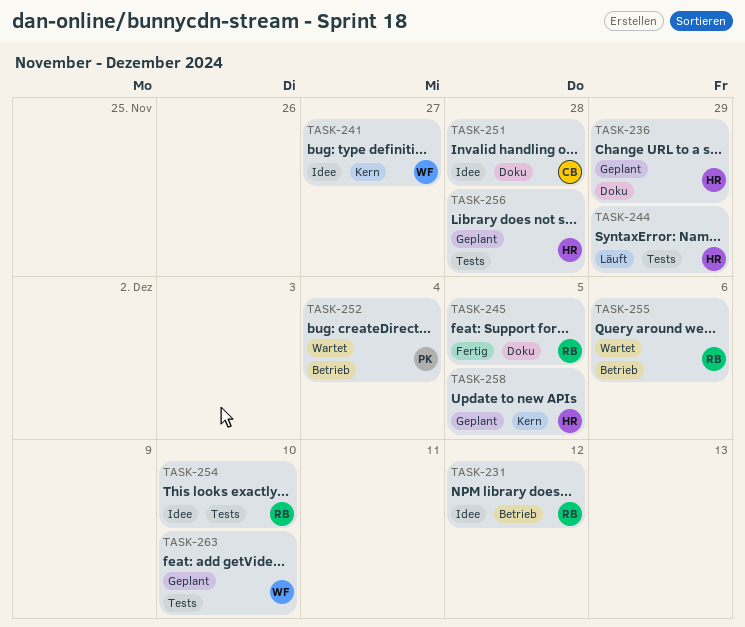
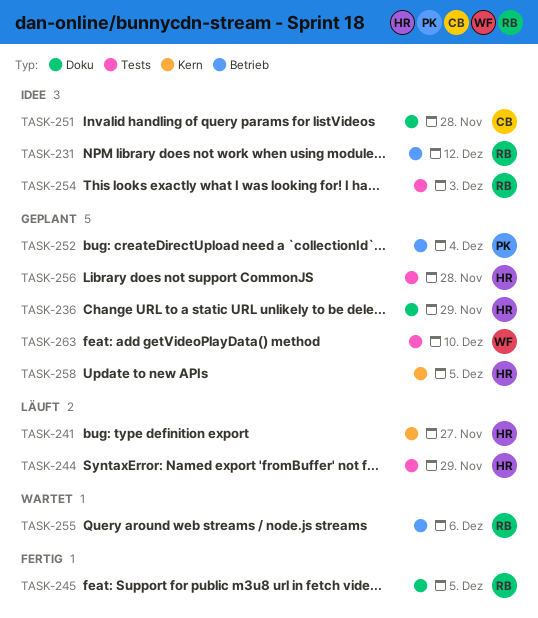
TASK-241, status: Idee -> Läuft
TASK-241, owner: WF -> HR
TASK-252, status: Wartet -> Geplant
TASK-254, due: Dec 10 -> Dec 3

